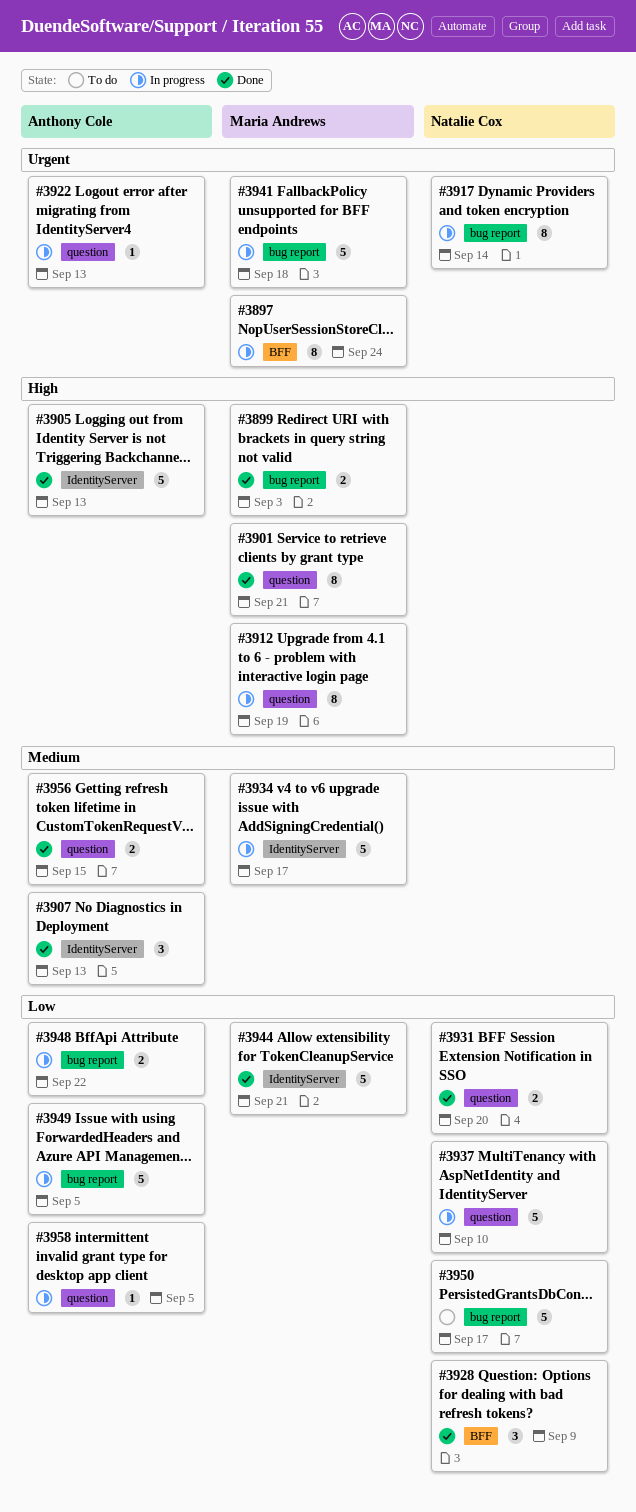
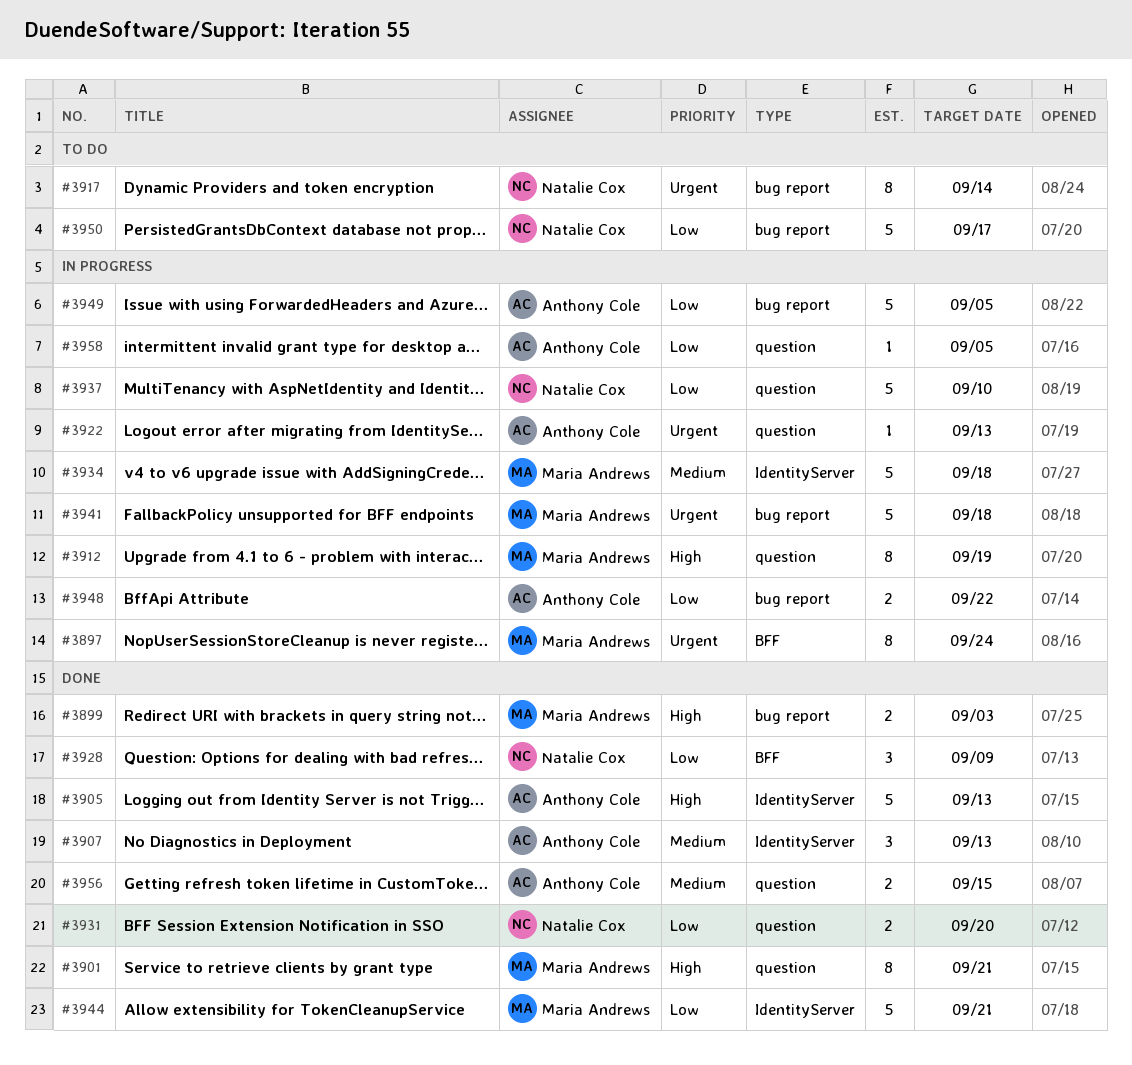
#3917, status: In progress -> To do
#3934, due: Sep 17 -> Sep 18

